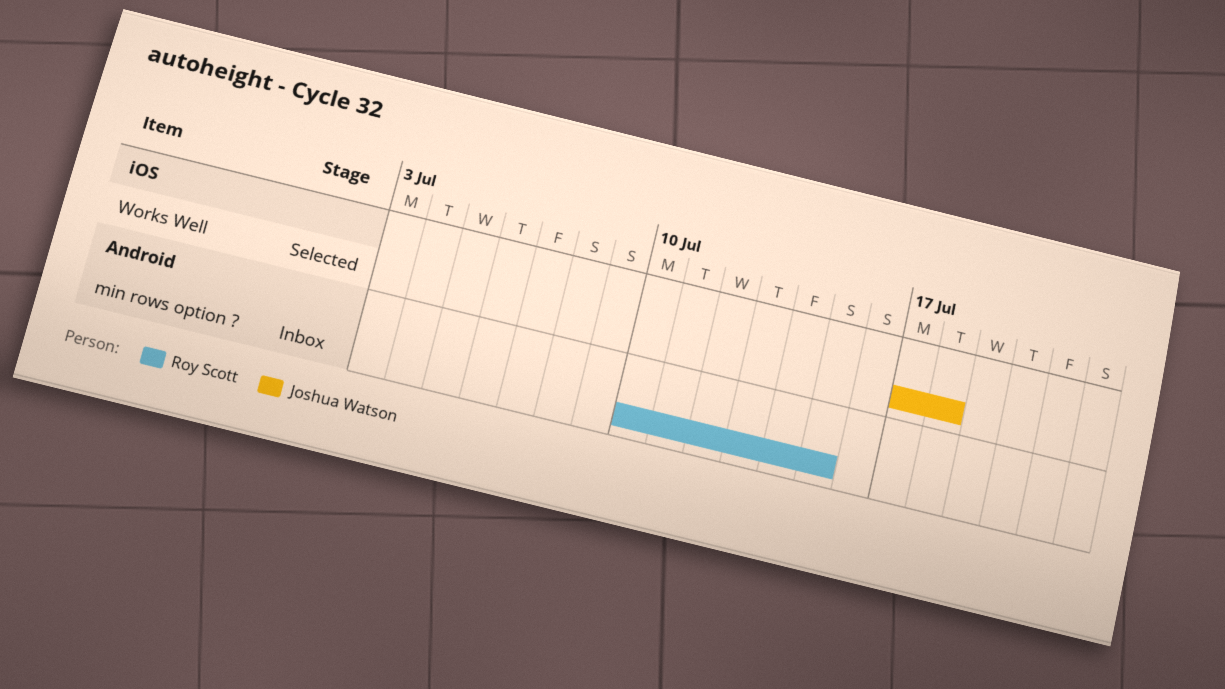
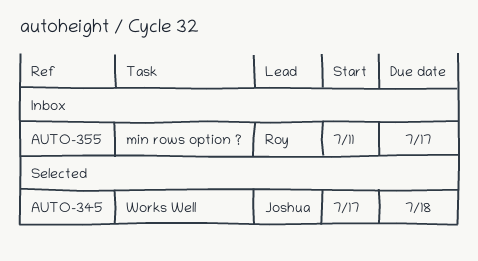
min rows option ?, start: Jul 10 -> Jul 11
min rows option ?, due: Jul 15 -> Jul 17

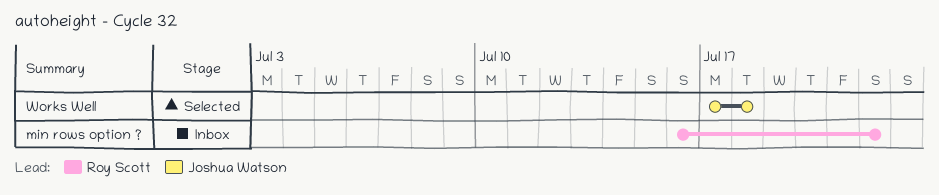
min rows option ?, start: Jul 11 -> Jul 16
min rows option ?, due: Jul 17 -> Jul 22

